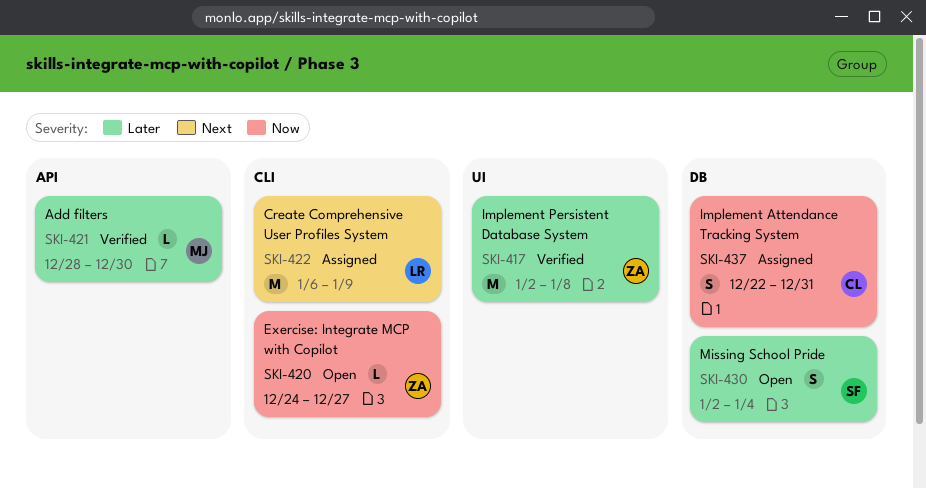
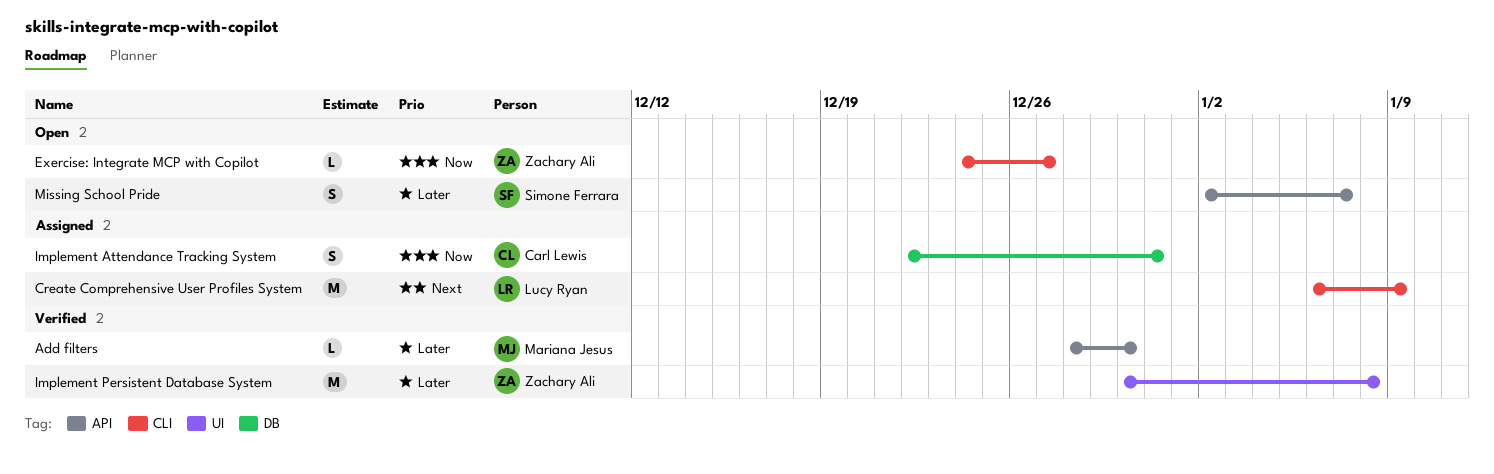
Implement Persistent Database System, start: Jan 2 -> Dec 30
Missing School Pride, label: DB -> API
Missing School Pride, due: Jan 4 -> Jan 7

